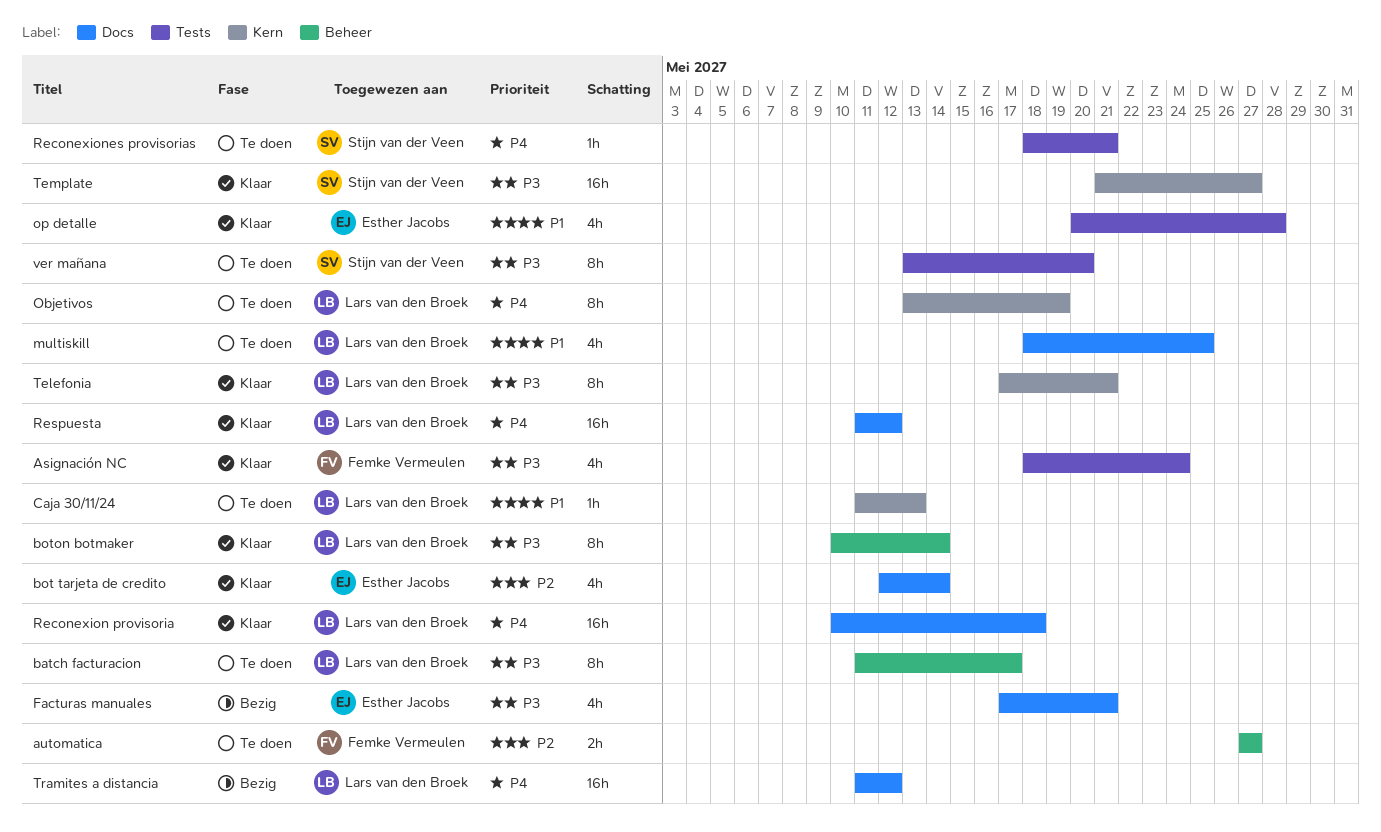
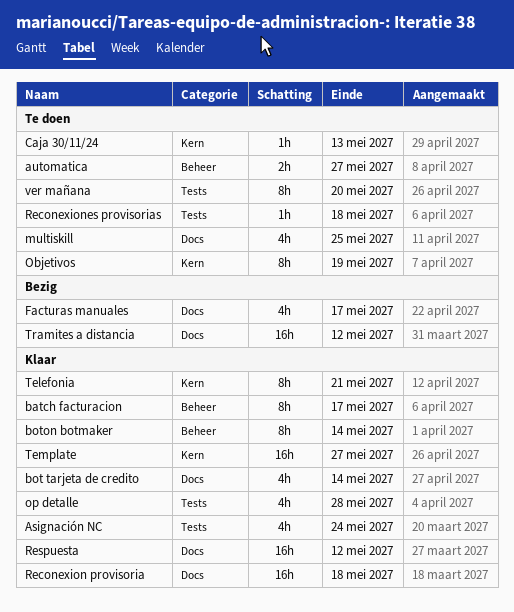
batch facturacion, status: Te doen -> Klaar
Facturas manuales, due: May 21 -> May 17
Reconexiones provisorias, due: May 21 -> May 18

